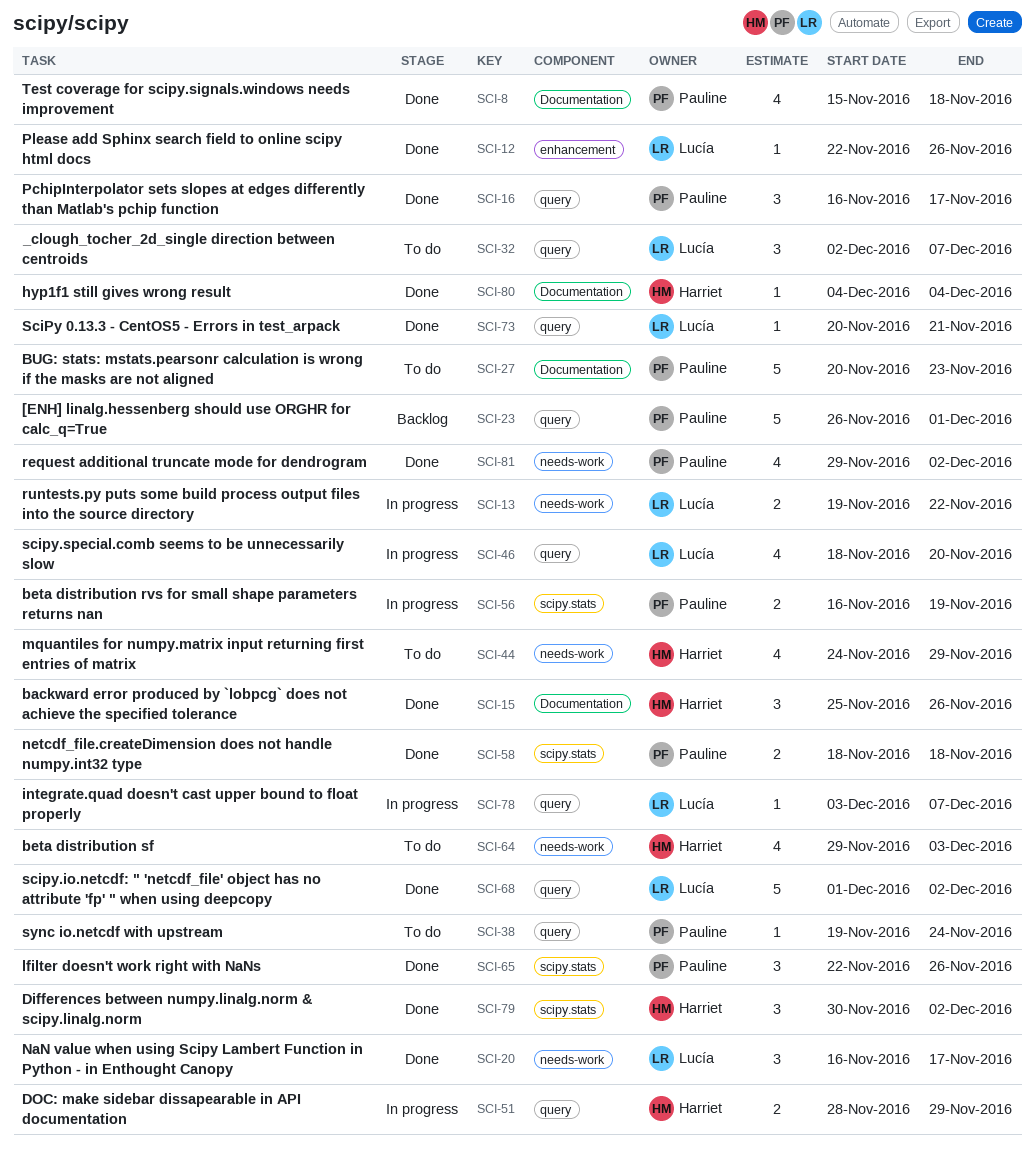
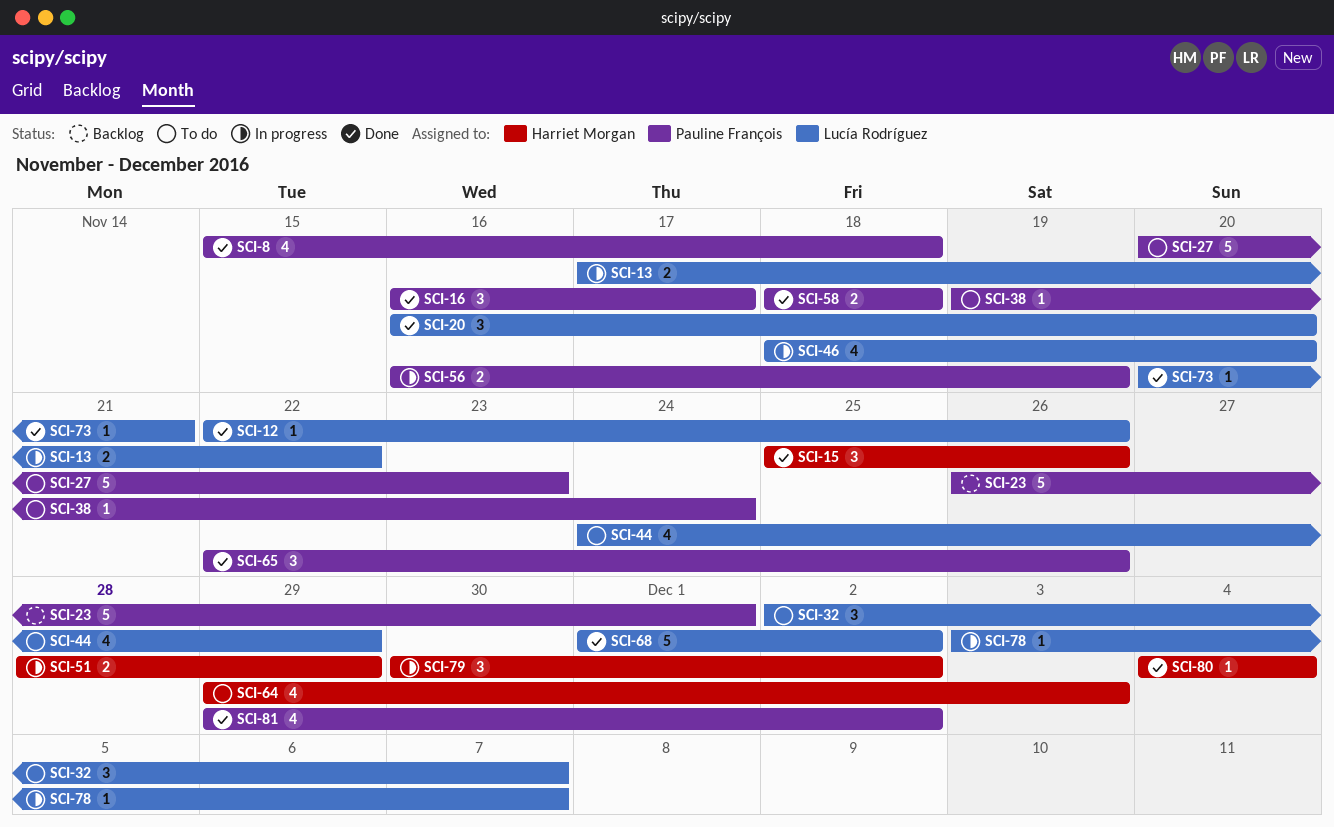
SCI-13, start: Nov 19 -> Nov 17
SCI-20, due: Nov 17 -> Nov 20
SCI-44, owner: Harriet Morgan -> Lucía Rodríguez
SCI-79, status: Done -> In progress

